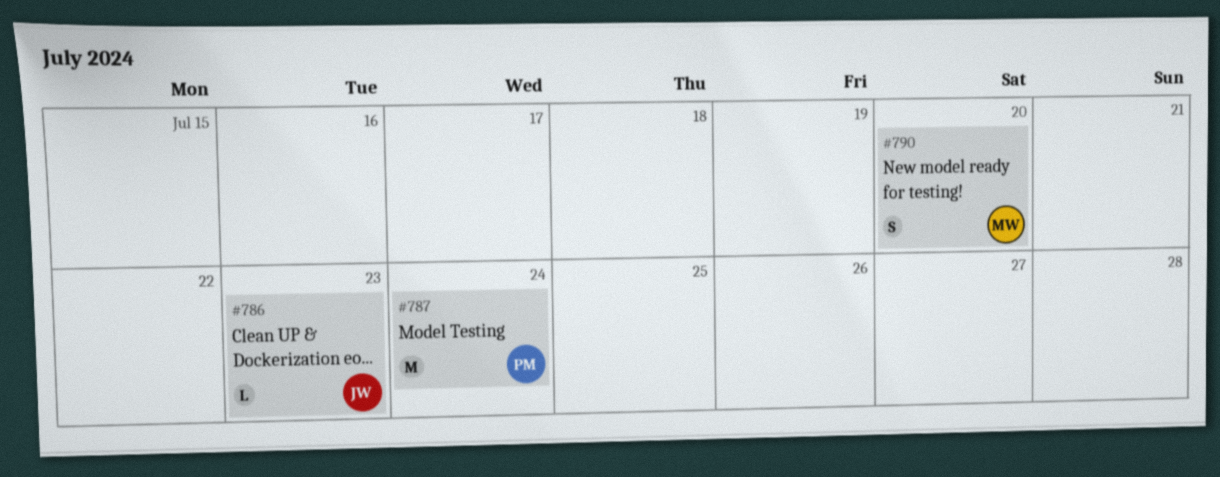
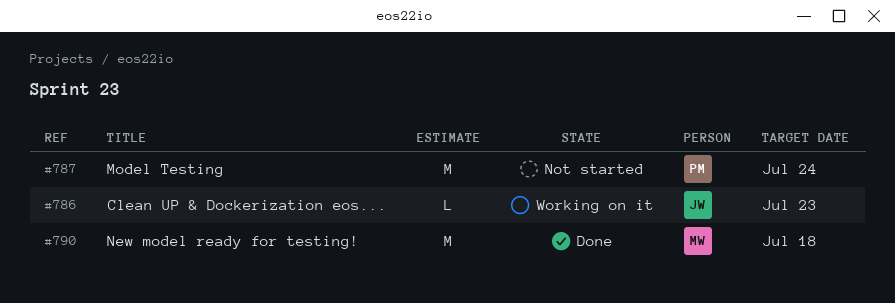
#790, estimate: S -> M
#790, due: Jul 20 -> Jul 18

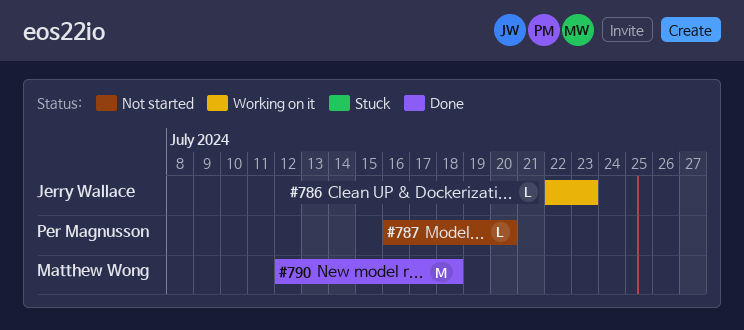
#787, estimate: M -> L
#787, due: Jul 24 -> Jul 20

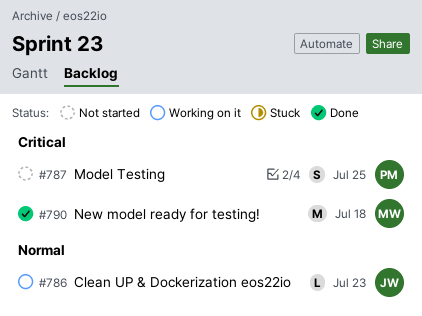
#787, estimate: L -> S
#787, due: Jul 20 -> Jul 25

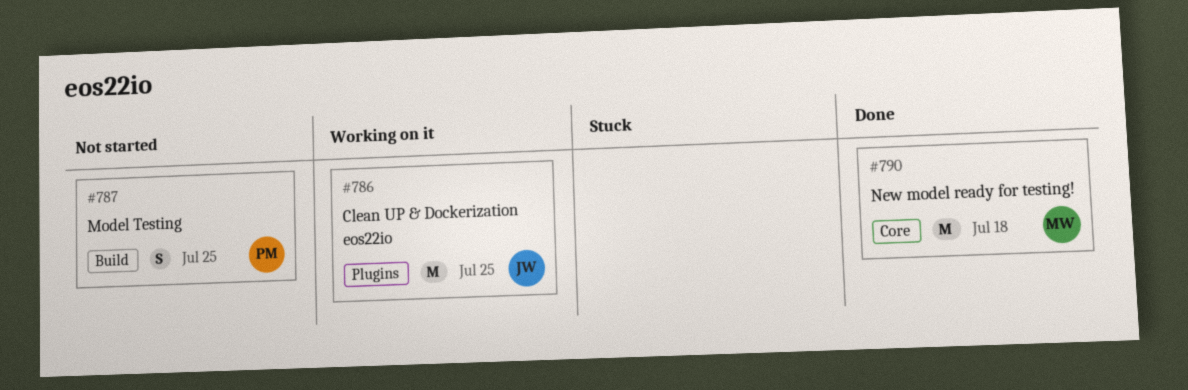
#786, estimate: L -> M
#786, due: Jul 23 -> Jul 25

